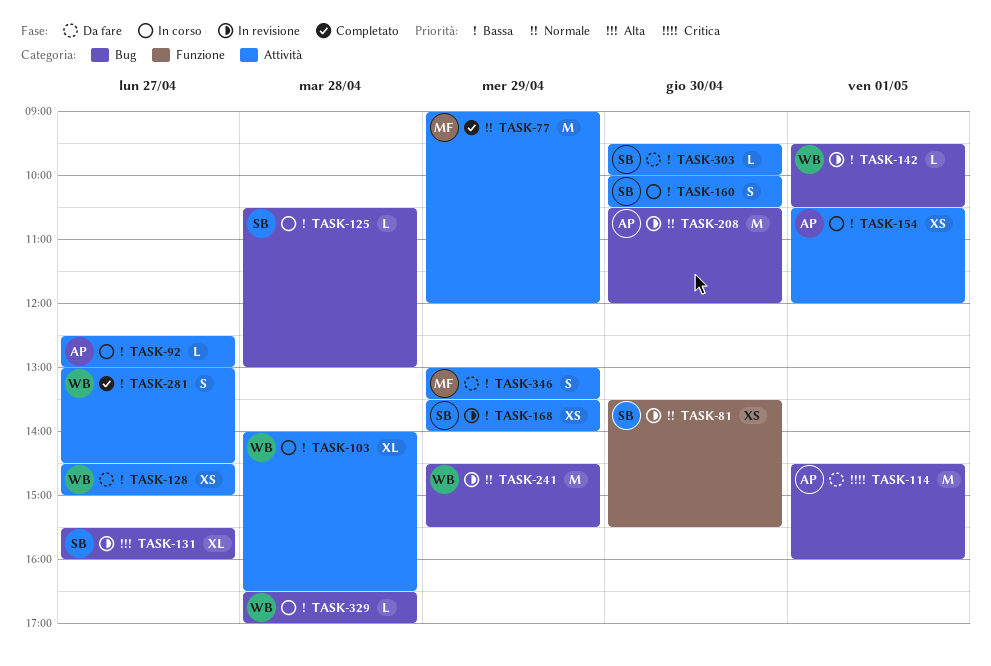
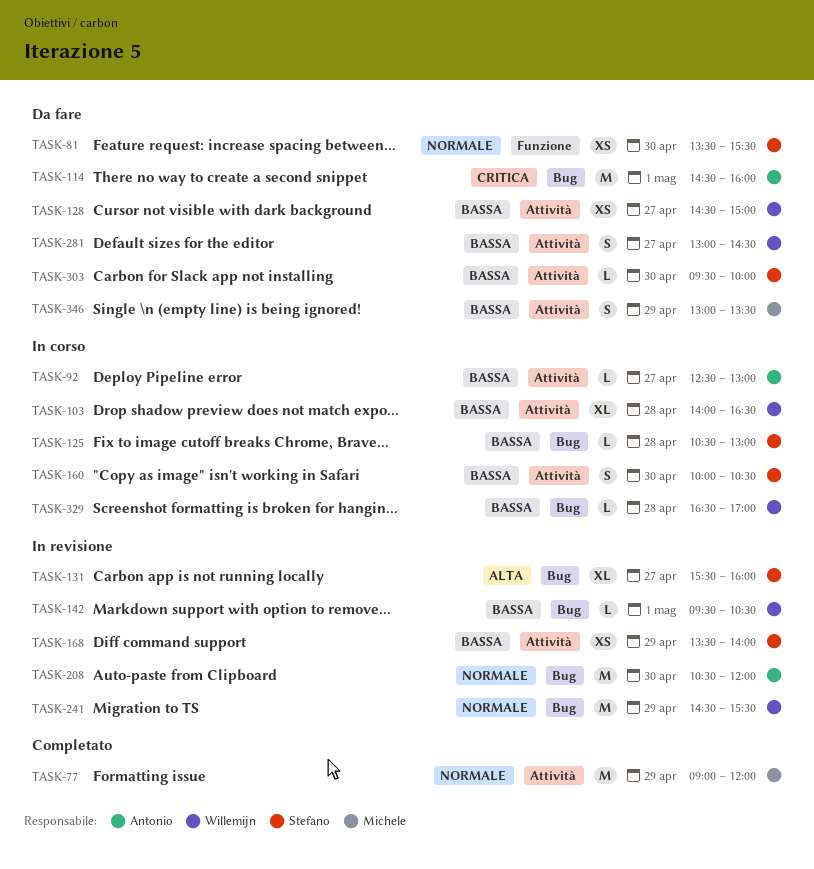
TASK-81, status: In revisione -> Da fare
TASK-154: present -> none
TASK-281, status: Completato -> Da fare

